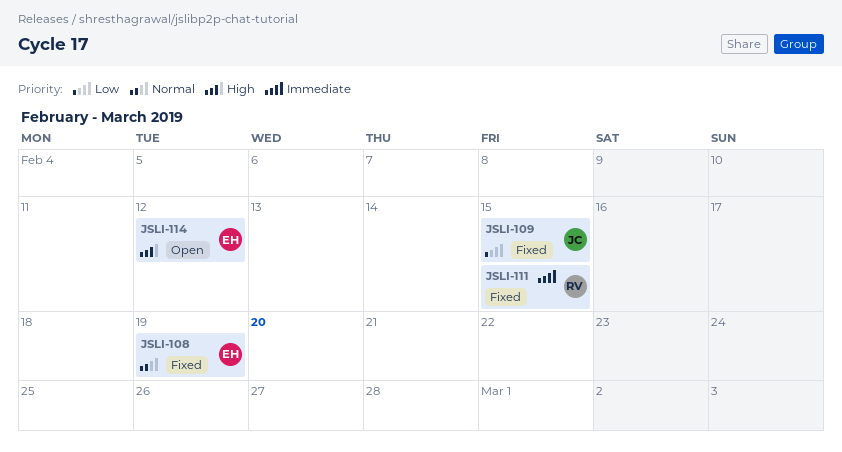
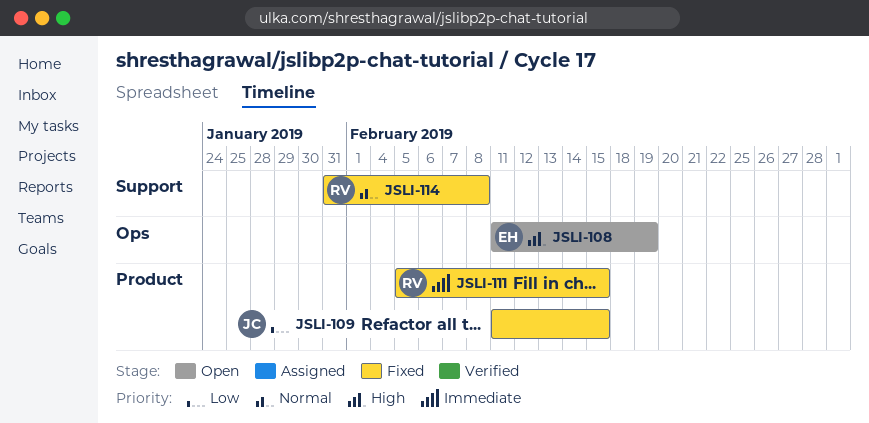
JSLI-108, status: Fixed -> Open
JSLI-108, priority: Normal -> High
JSLI-114, status: Open -> Fixed
JSLI-114, owner: EH -> RV
JSLI-114, priority: High -> Normal
JSLI-114, due: Feb 12 -> Feb 8

